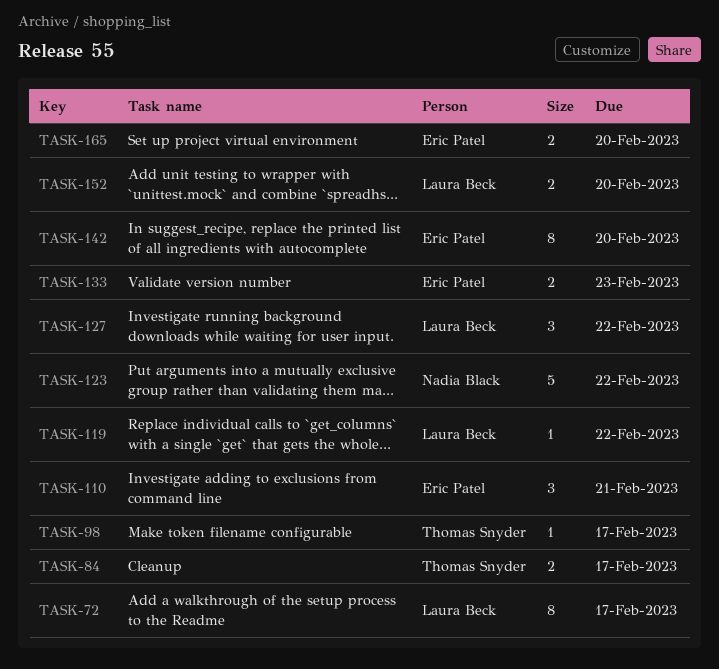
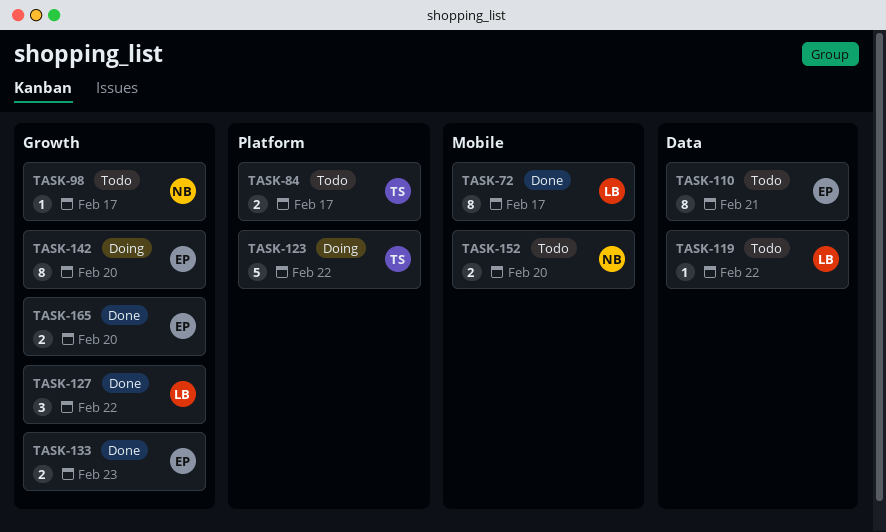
TASK-98, owner: Thomas Snyder -> Nadia Black
TASK-110, estimate: 3 -> 8
TASK-123, owner: Nadia Black -> Thomas Snyder
TASK-152, owner: Laura Beck -> Nadia Black

